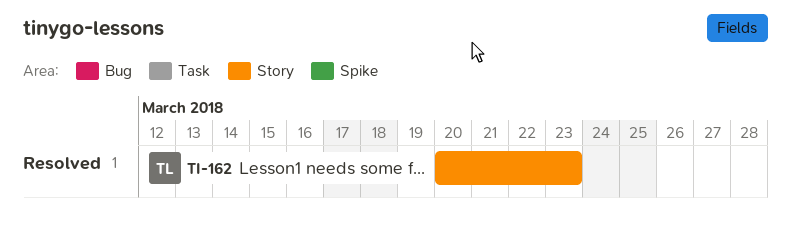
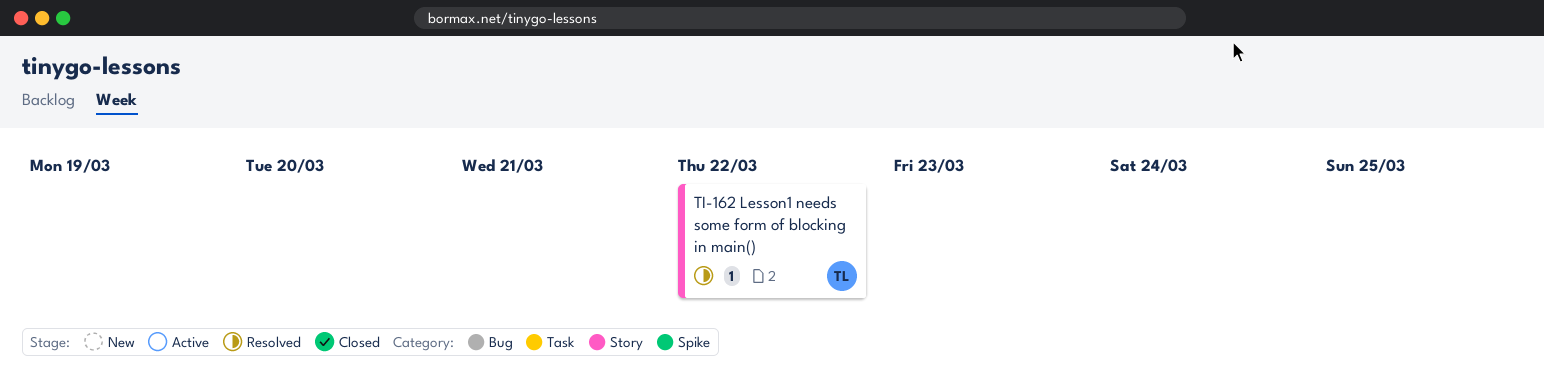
TI-162, due: Mar 23 -> Mar 22

